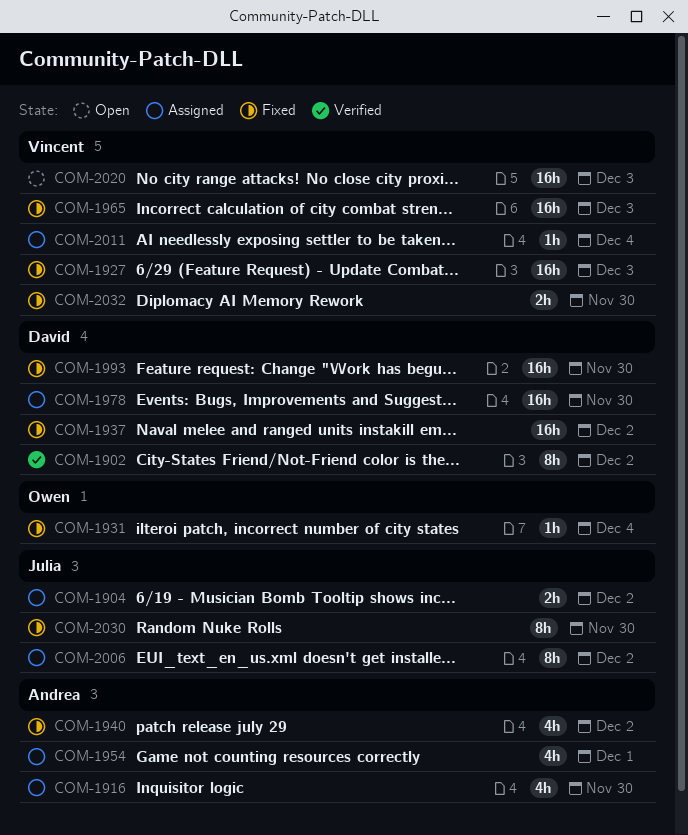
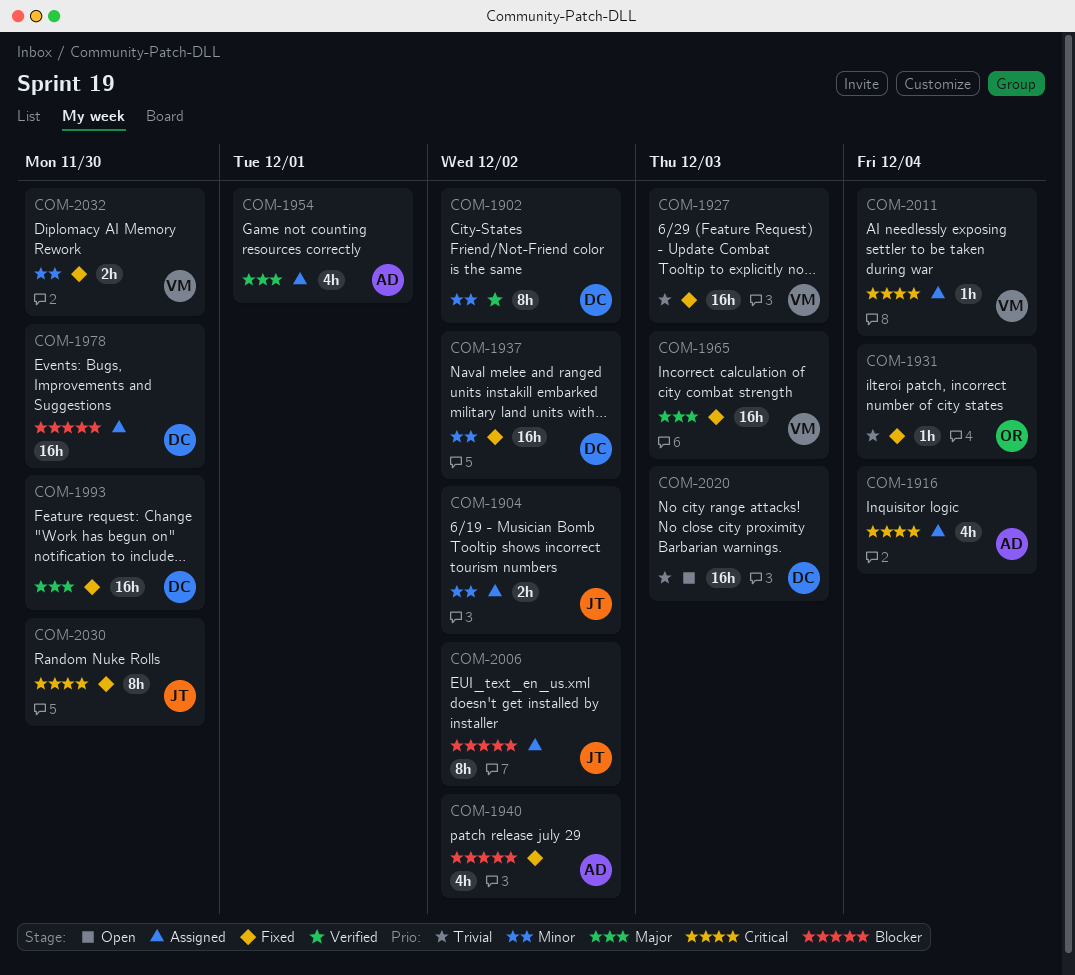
COM-1916, due: Nov 30 -> Dec 4
COM-2020, owner: Vincent -> David

